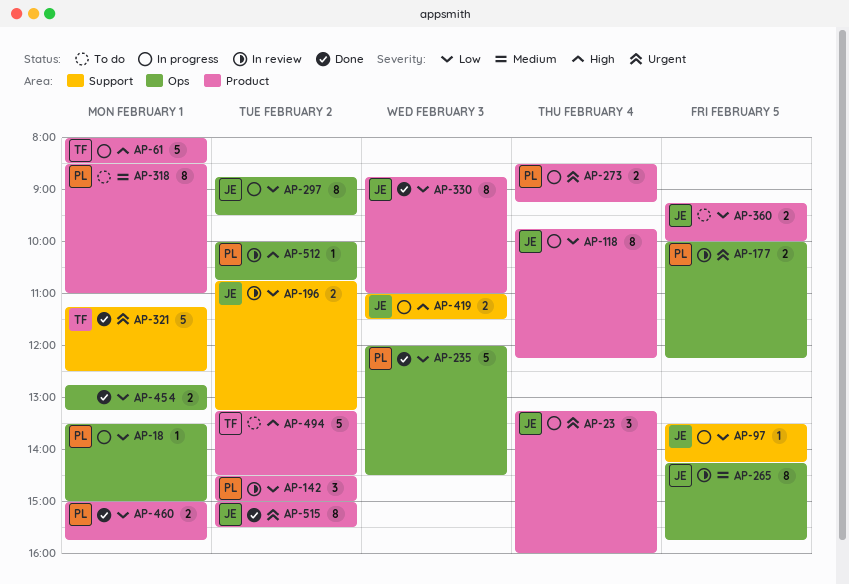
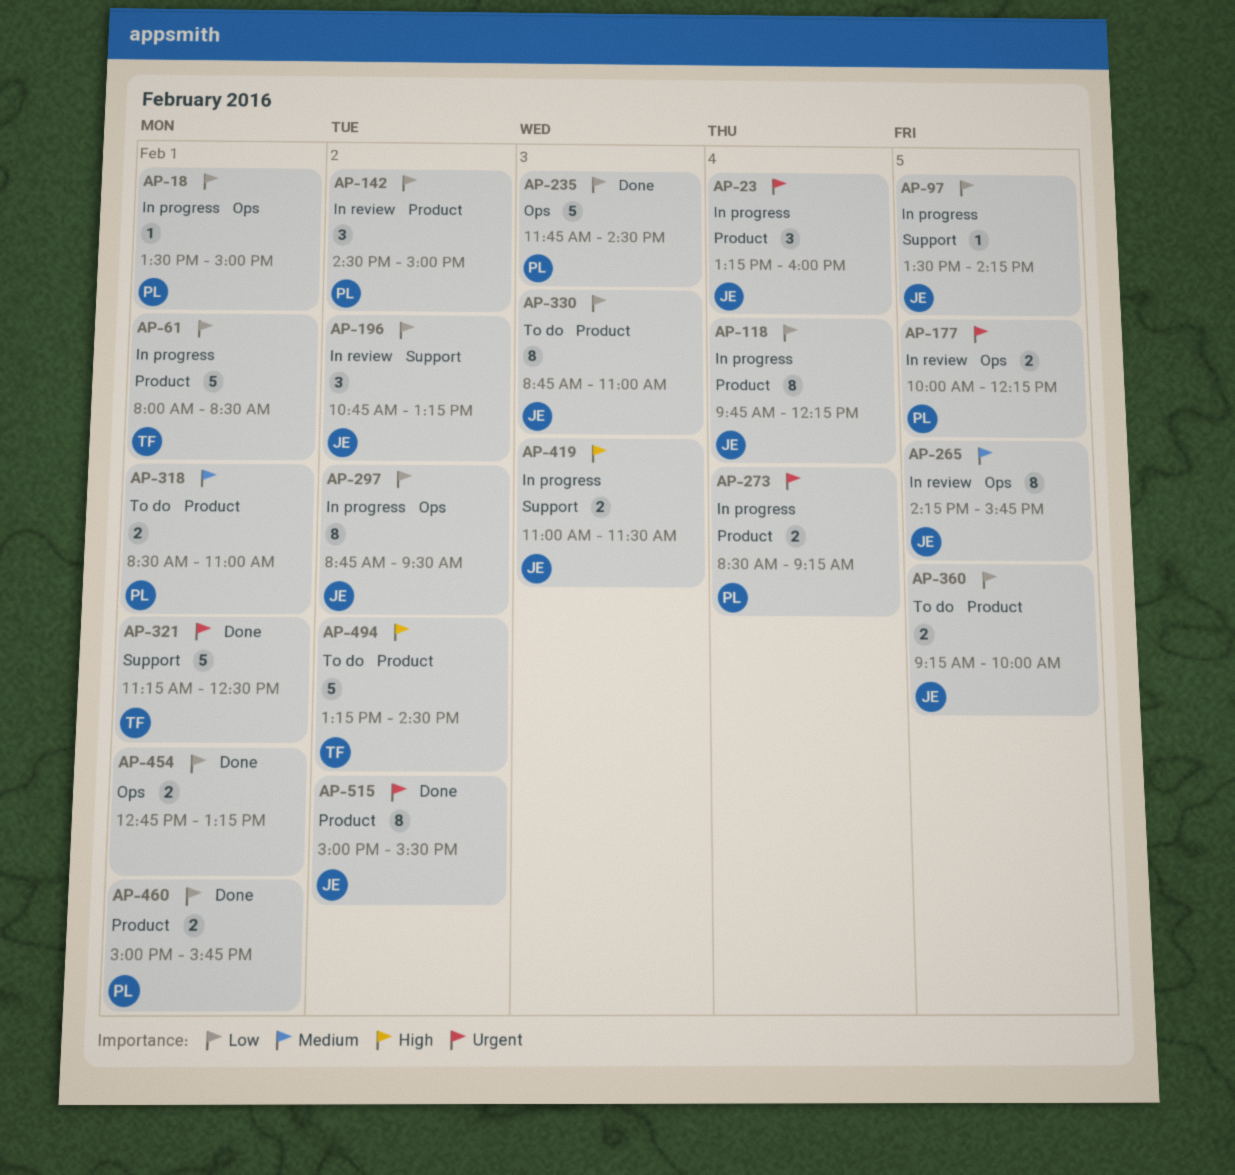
AP-61, priority: High -> Low
AP-196, estimate: 2 -> 3
AP-235, begins: 12:00 -> 11:45
AP-318, estimate: 8 -> 2
AP-330, status: Done -> To do
AP-512: present -> none

